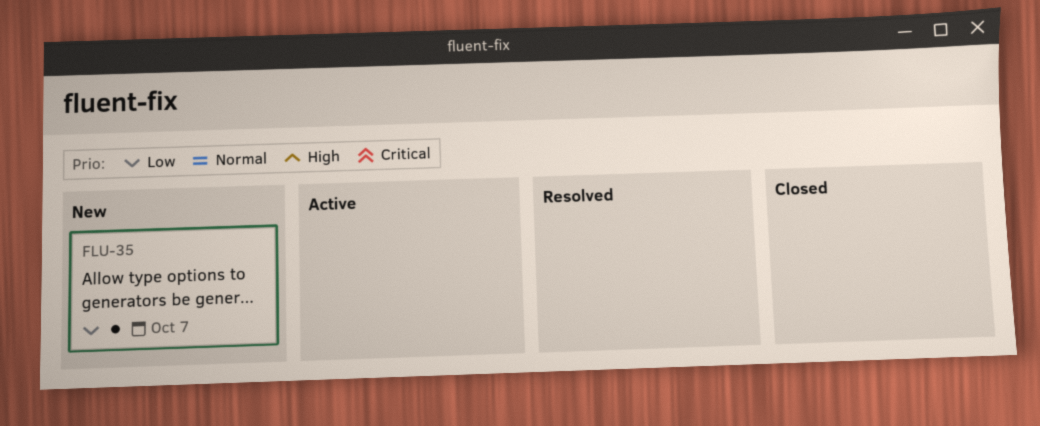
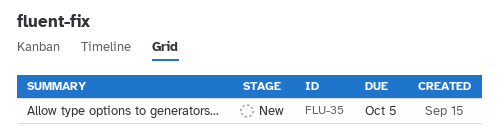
FLU-35, due: Oct 7 -> Oct 5

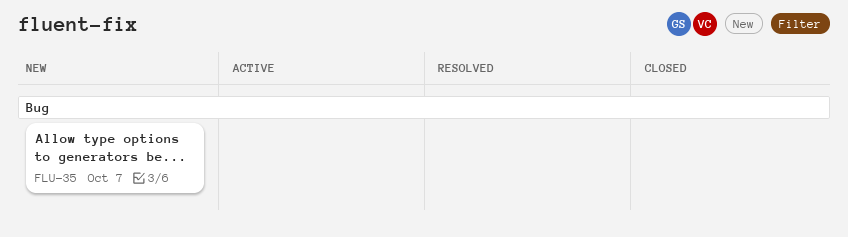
FLU-35, due: Oct 5 -> Oct 7

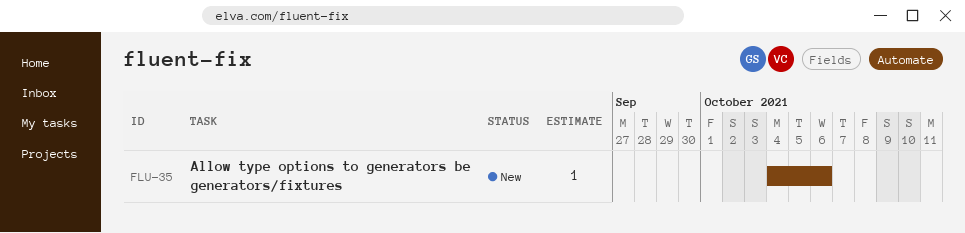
FLU-35, due: Oct 7 -> Oct 6

